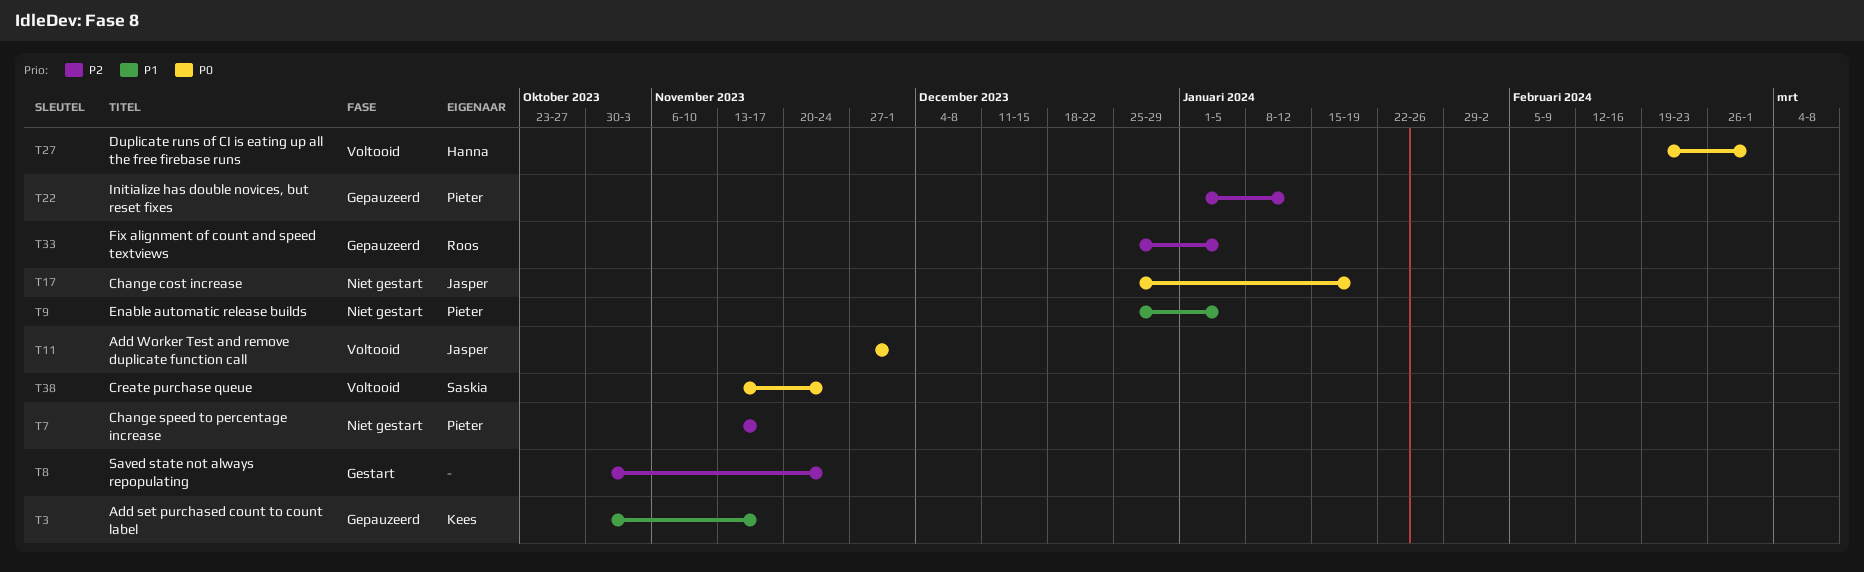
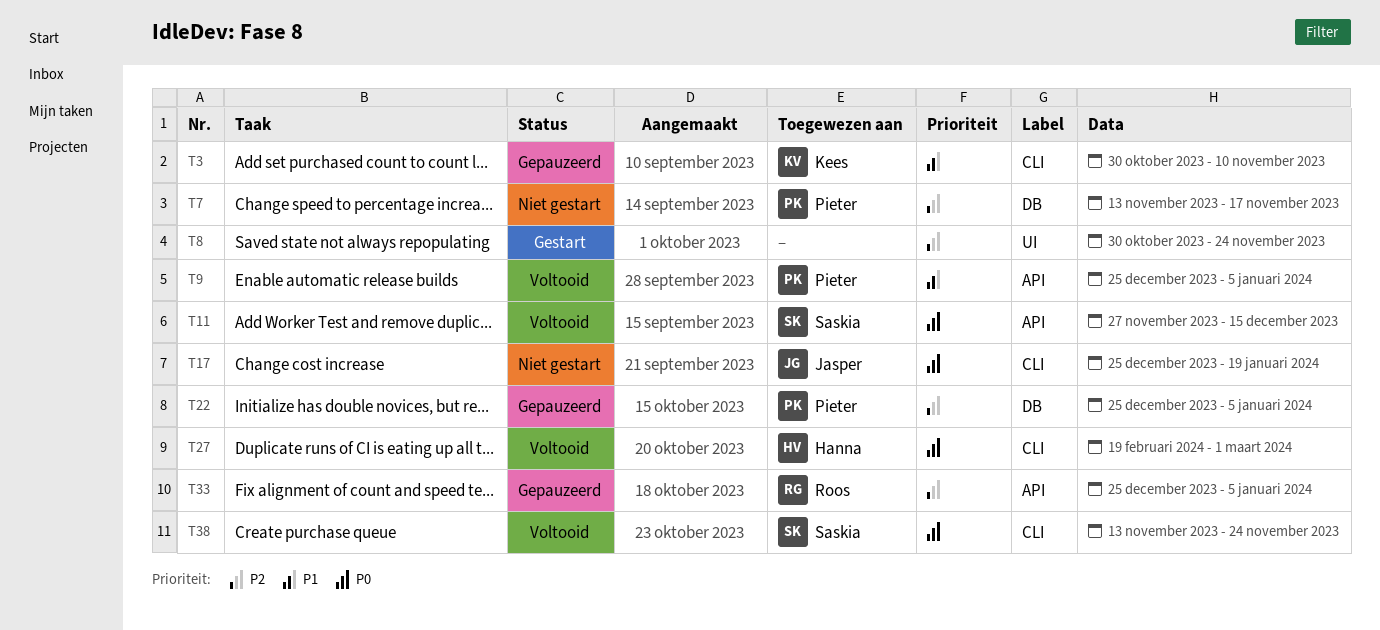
T3, due: Nov 17 -> Nov 10
T9, status: Niet gestart -> Voltooid
T11, owner: Jasper -> Saskia
T11, due: Dec 1 -> Dec 15
T22, start: Jan 1 -> Dec 25
T22, due: Jan 12 -> Jan 5

